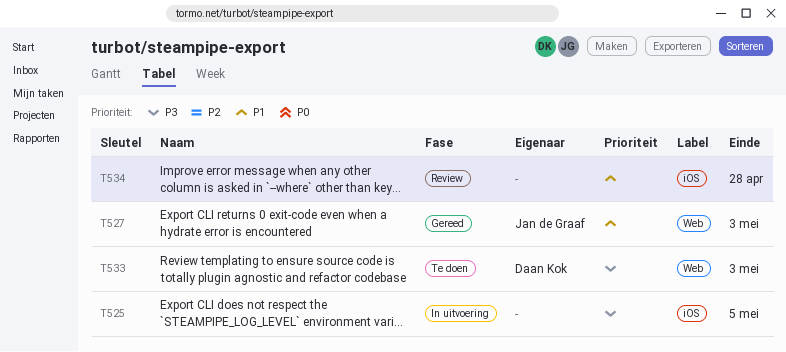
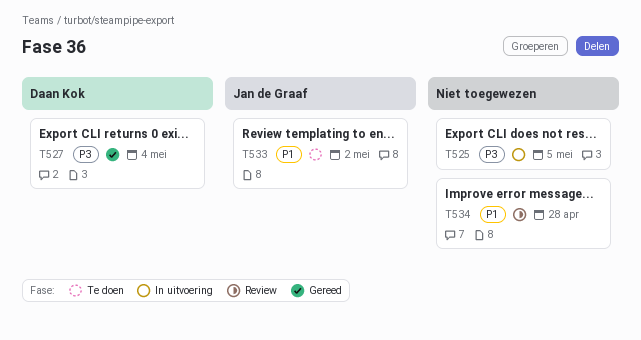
T527, owner: Jan de Graaf -> Daan Kok
T527, priority: P1 -> P3
T527, due: May 3 -> May 4
T533, owner: Daan Kok -> Jan de Graaf
T533, priority: P3 -> P1
T533, due: May 3 -> May 2

